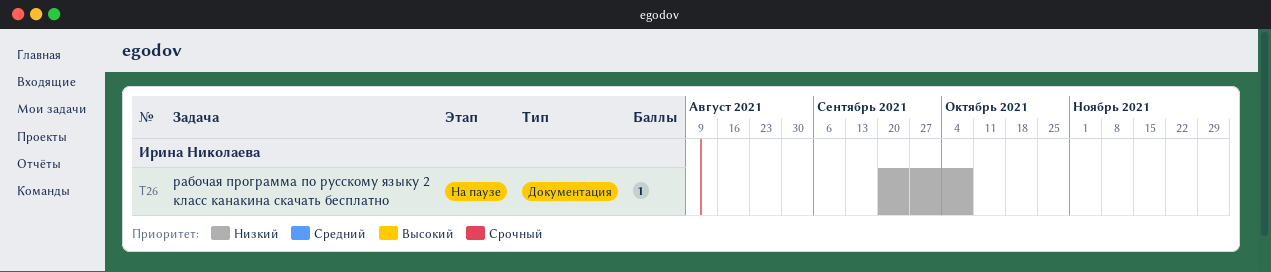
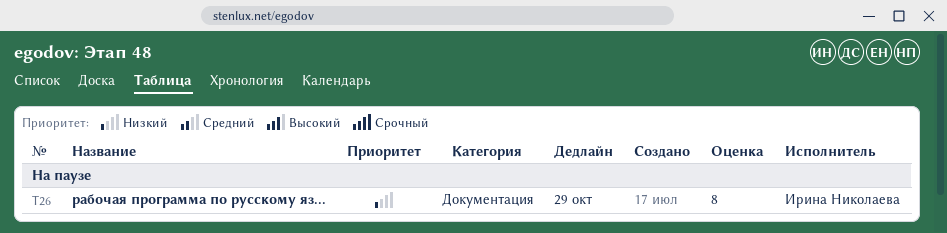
T26, estimate: 1 -> 8
T26, due: Oct 8 -> Oct 29

